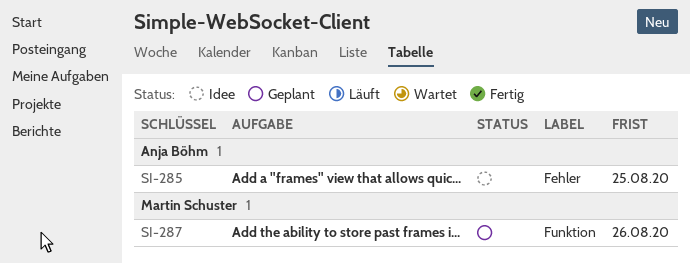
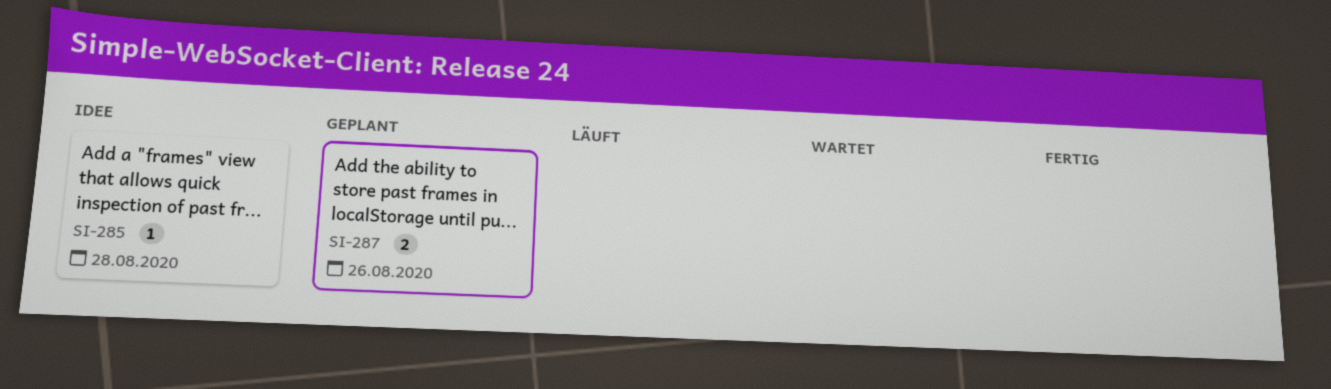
SI-285, due: Aug 25 -> Aug 28

